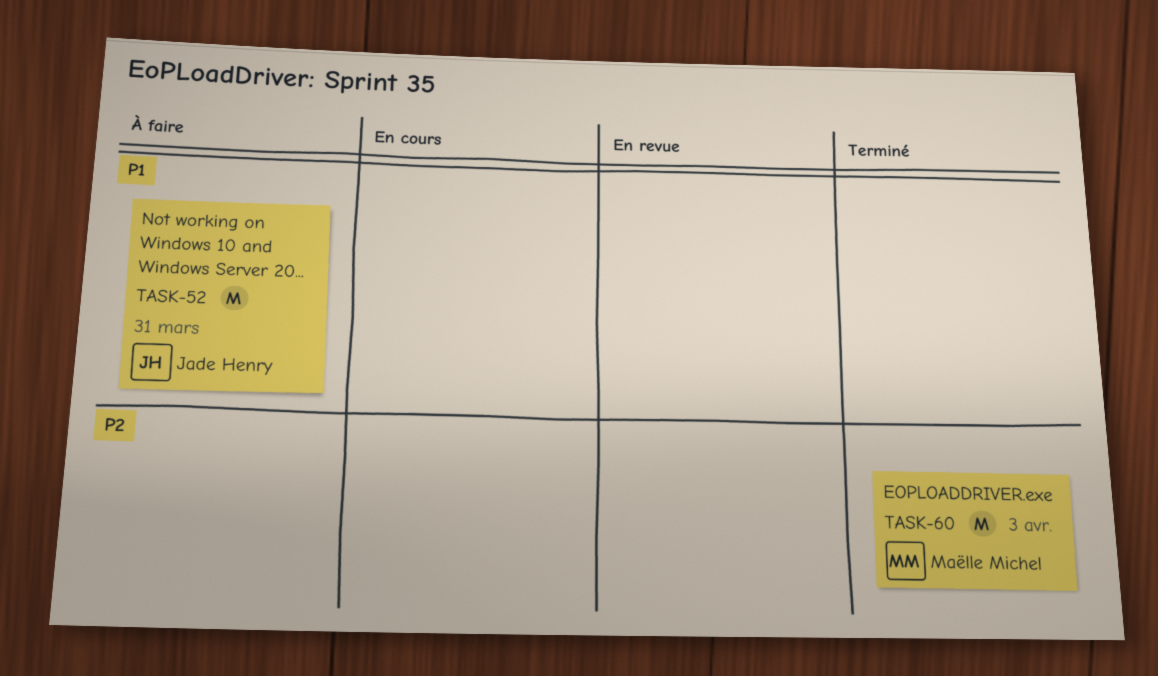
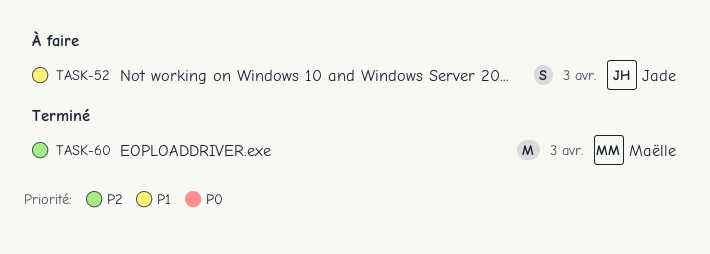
TASK-52, estimate: M -> S
TASK-52, due: Mar 31 -> Apr 3

